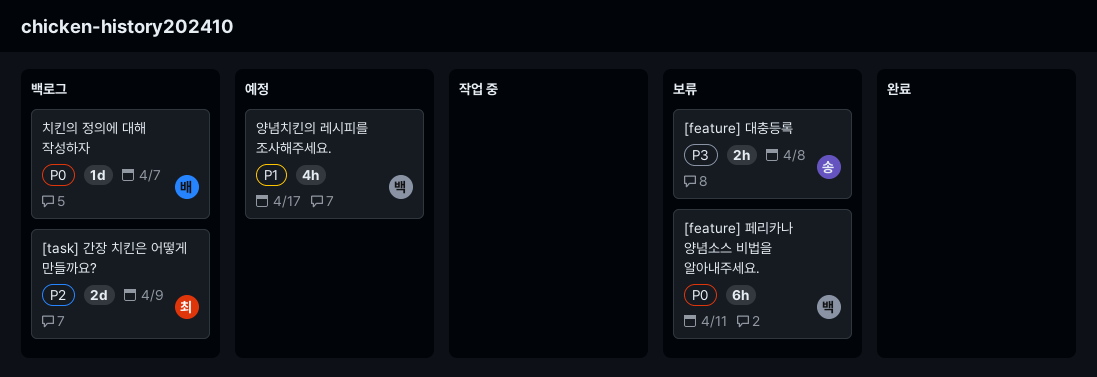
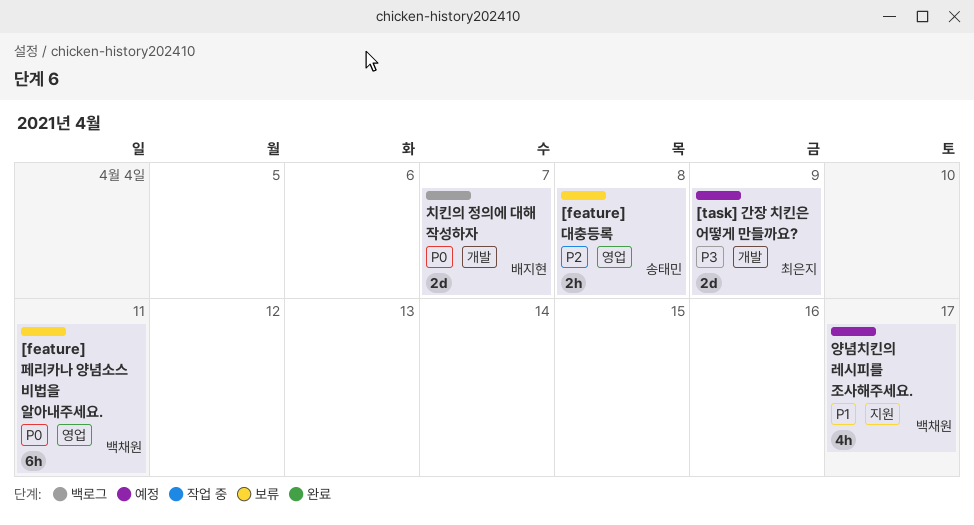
[feature] 대충등록, priority: P3 -> P2
[task] 간장 치킨은 어떻게 만들까요?, status: 백로그 -> 예정
[task] 간장 치킨은 어떻게 만들까요?, priority: P2 -> P3
치킨의 정의에 대해 작성하자, estimate: 1d -> 2d

